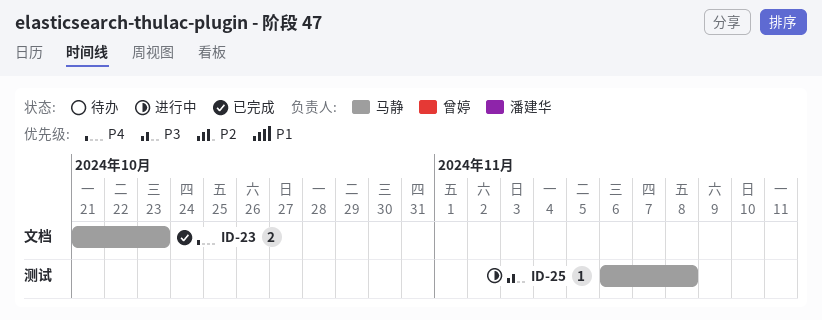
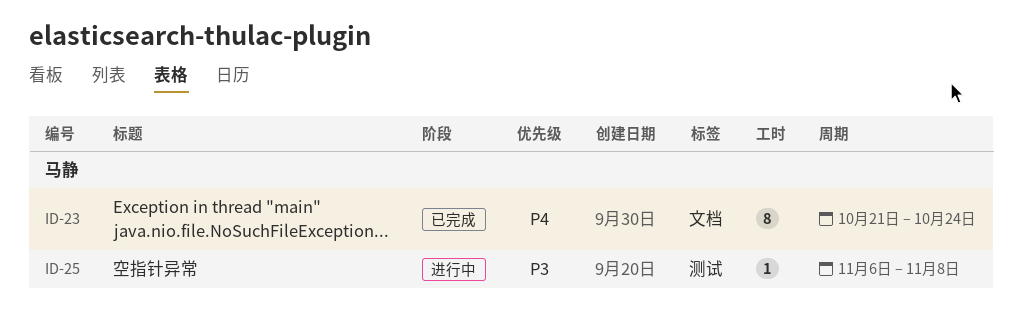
ID-23, estimate: 2 -> 8
ID-23, due: Oct 23 -> Oct 24

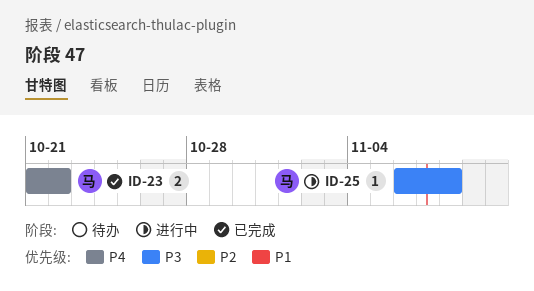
ID-23, estimate: 8 -> 2
ID-23, due: Oct 24 -> Oct 22

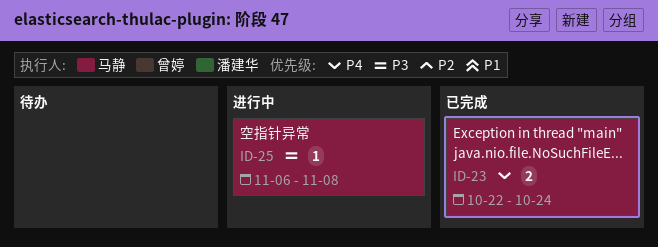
ID-23, start: Oct 21 -> Oct 22
ID-23, due: Oct 22 -> Oct 24

